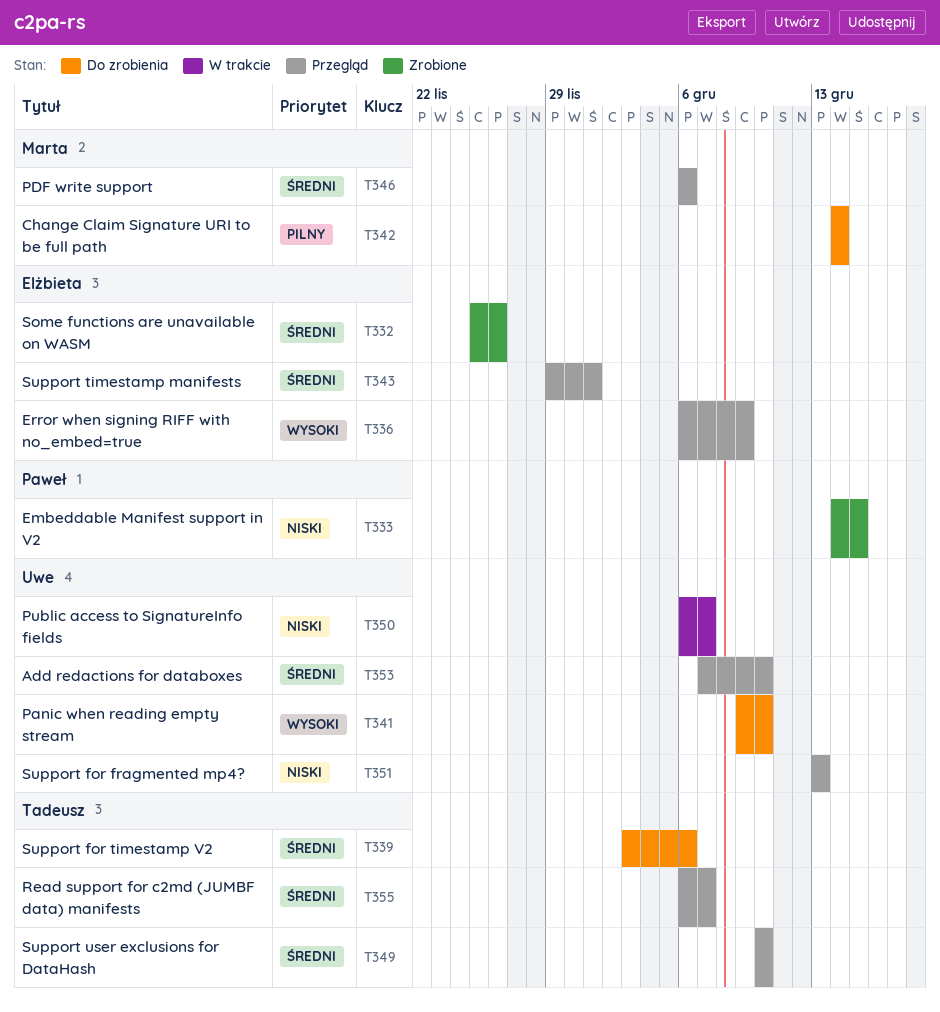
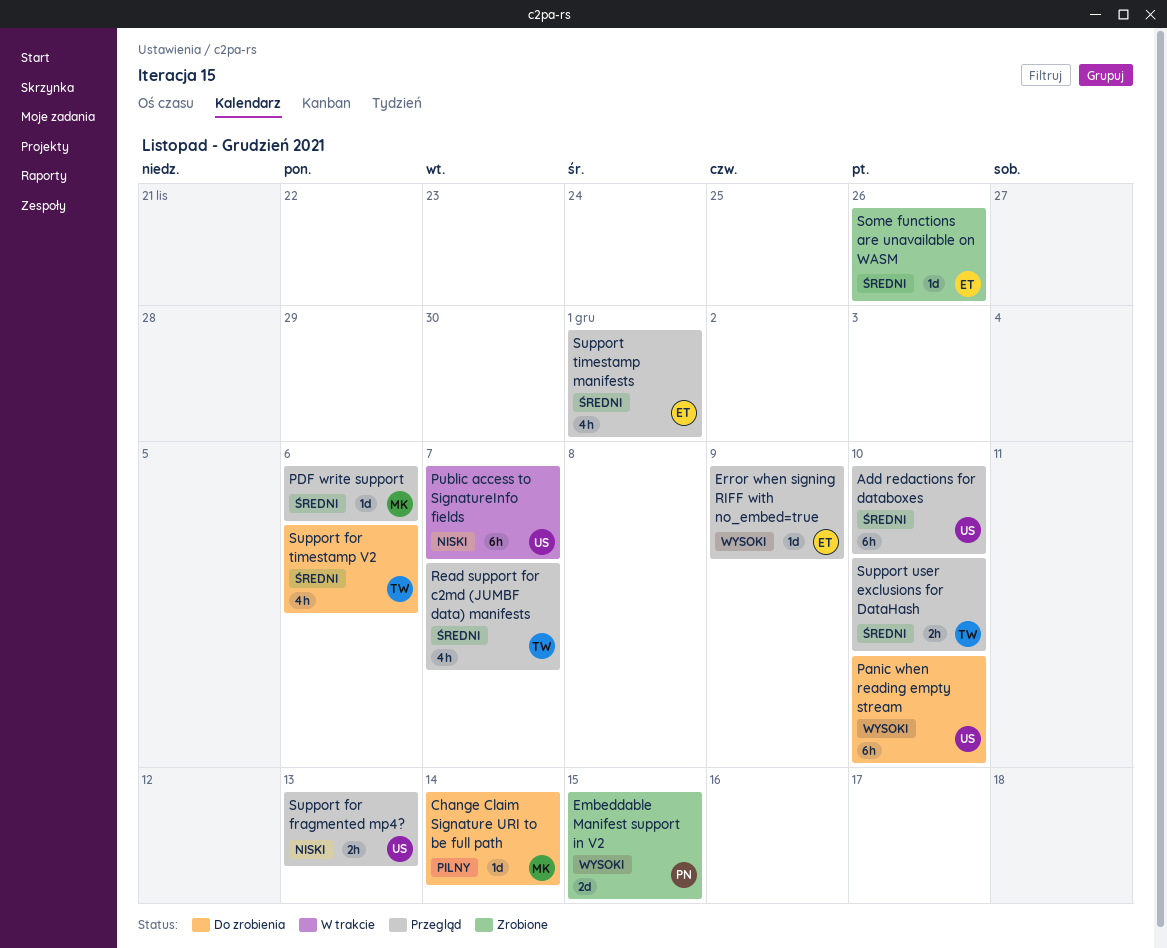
Embeddable Manifest support in V2, priority: Niski -> Wysoki

